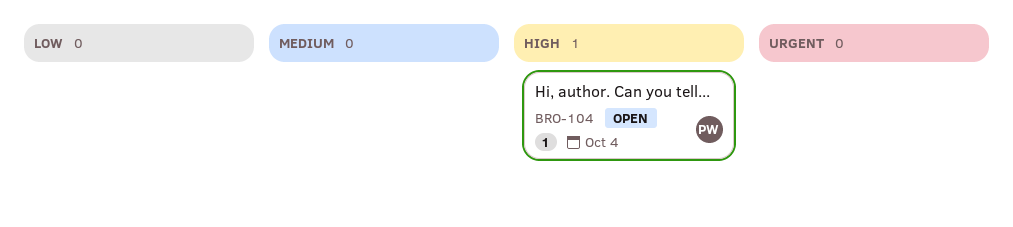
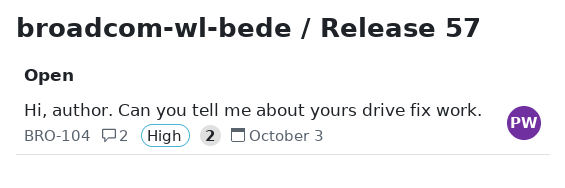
BRO-104, estimate: 1 -> 2
BRO-104, due: Oct 4 -> Oct 3

